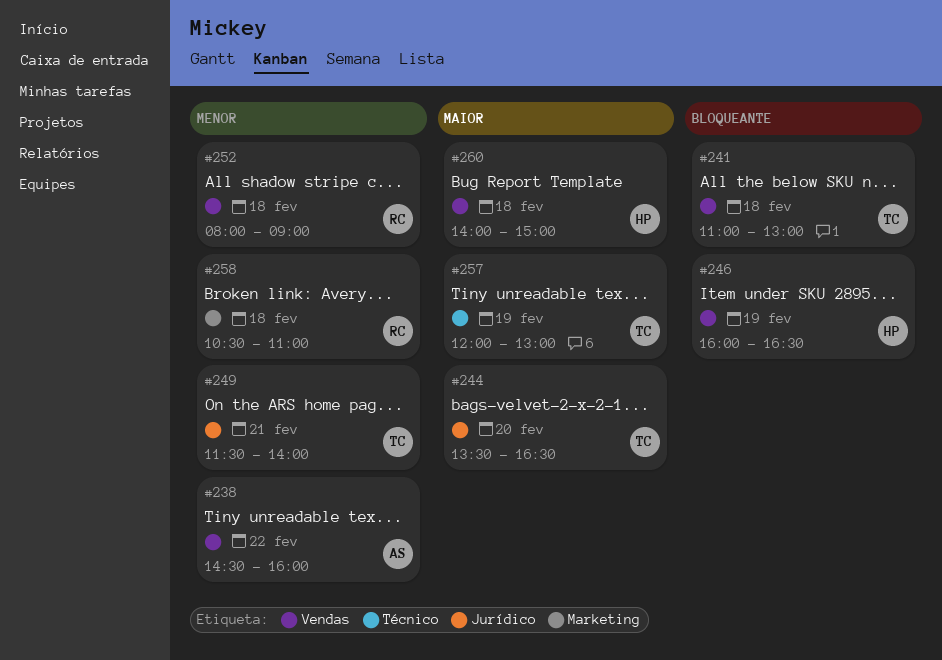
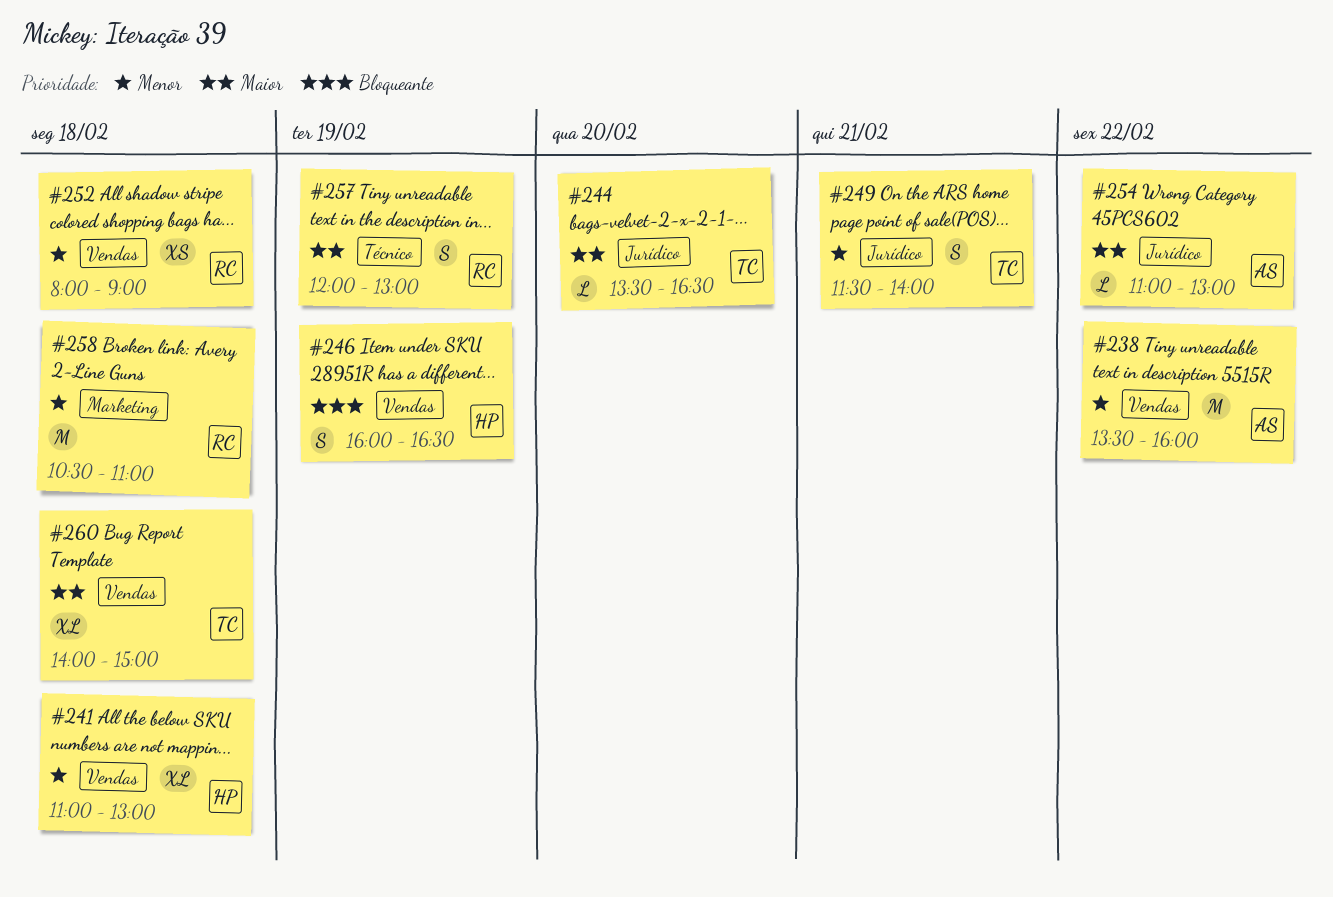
#238, begins: 14:30 -> 13:30
#241, owner: TC -> HP
#241, priority: Bloqueante -> Menor
#254: none -> present
#257, owner: TC -> RC
#260, owner: HP -> TC

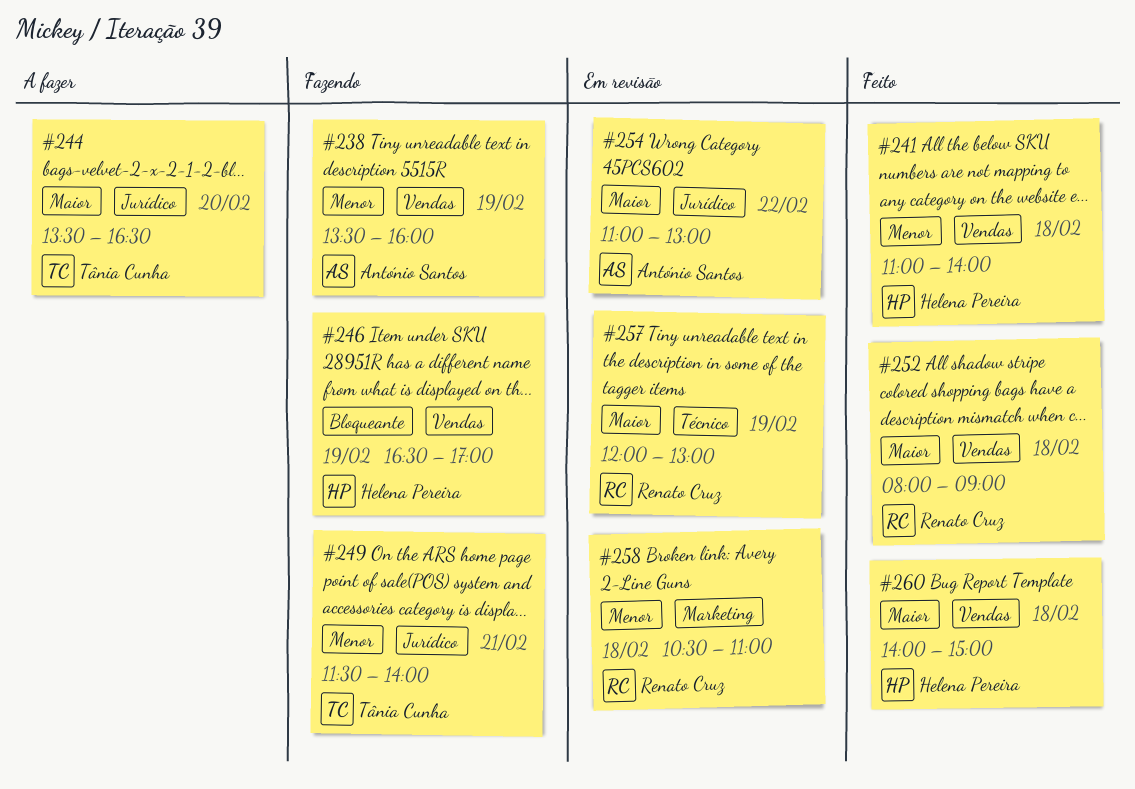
#238, day: Feb 22 -> Feb 19
#241, ends: 13:00 -> 14:00
#246, begins: 16:00 -> 16:30
#246, ends: 16:30 -> 17:00
#252, priority: Menor -> Maior
#260, owner: Tânia Cunha -> Helena Pereira

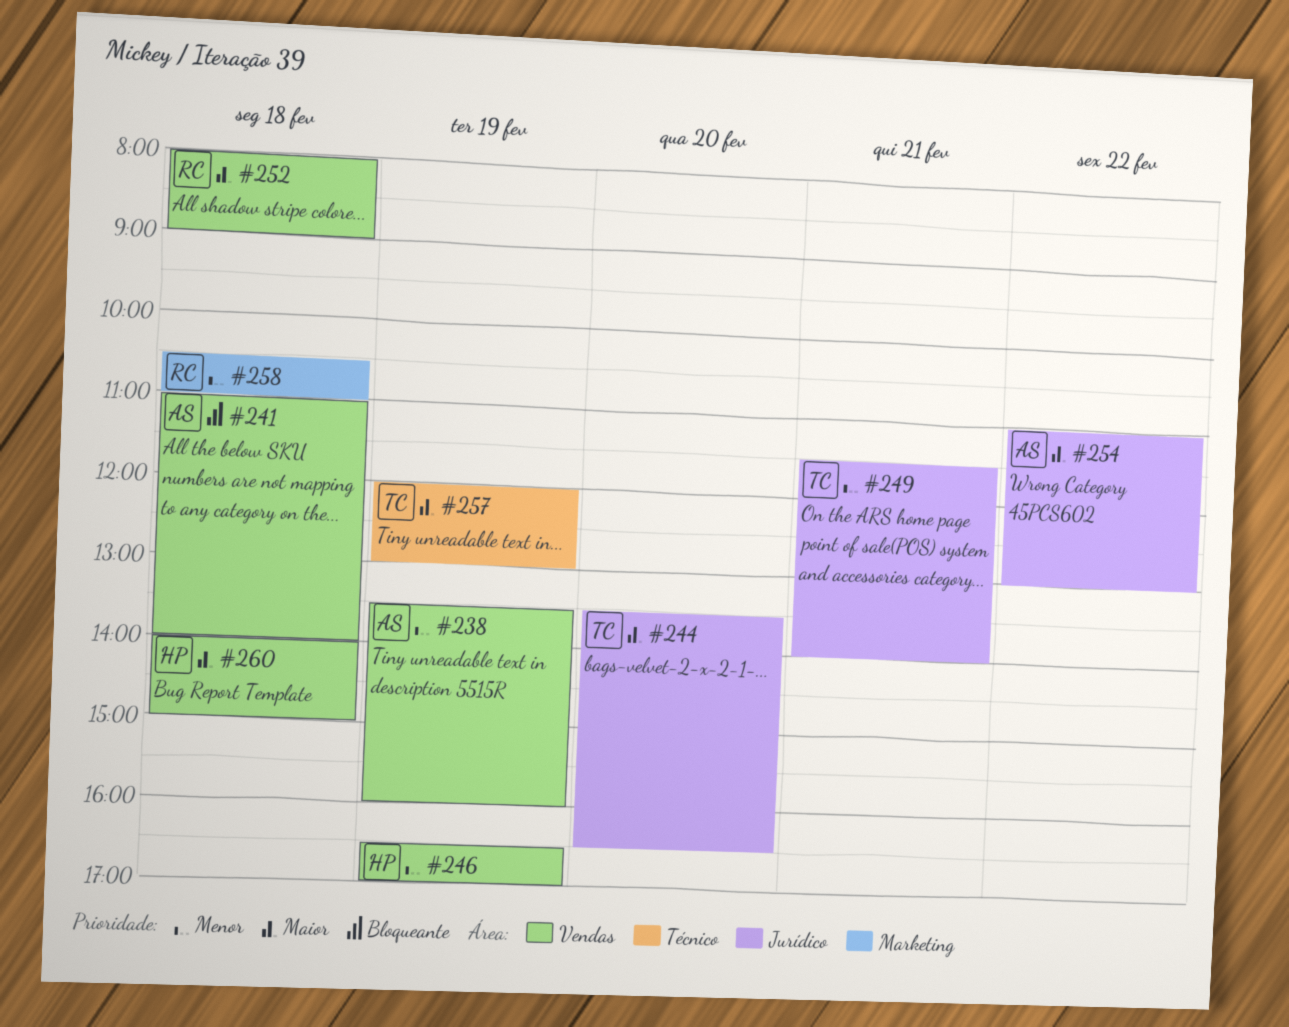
#241, owner: Helena Pereira -> António Santos
#241, priority: Menor -> Bloqueante
#246, priority: Bloqueante -> Menor
#257, owner: Renato Cruz -> Tânia Cunha

